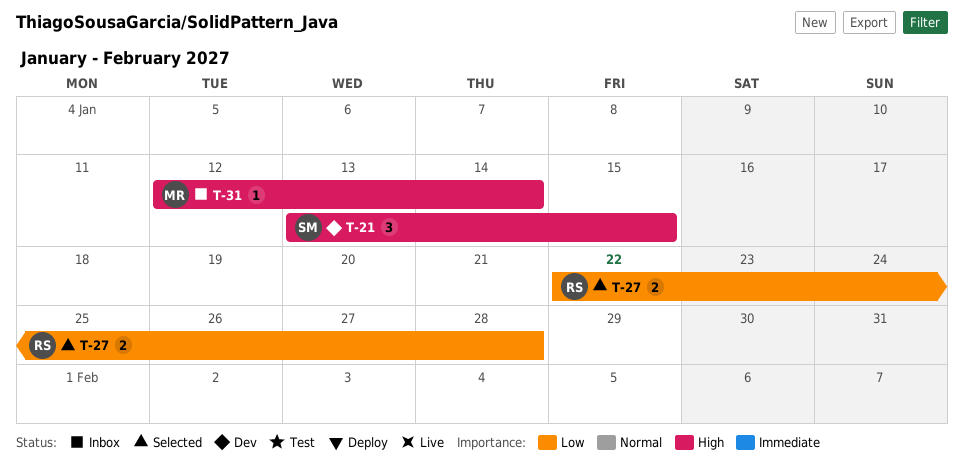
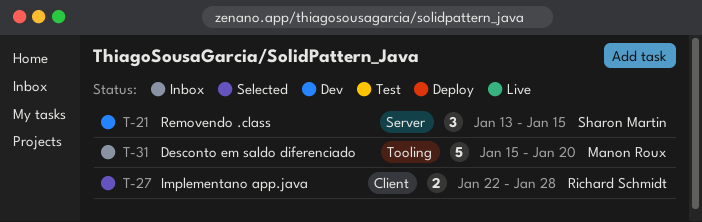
T-31, estimate: 1 -> 5
T-31, start: Jan 12 -> Jan 15
T-31, due: Jan 14 -> Jan 20

